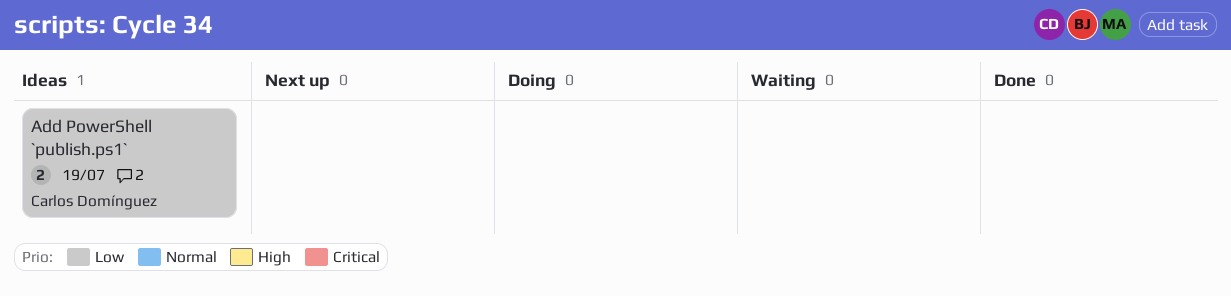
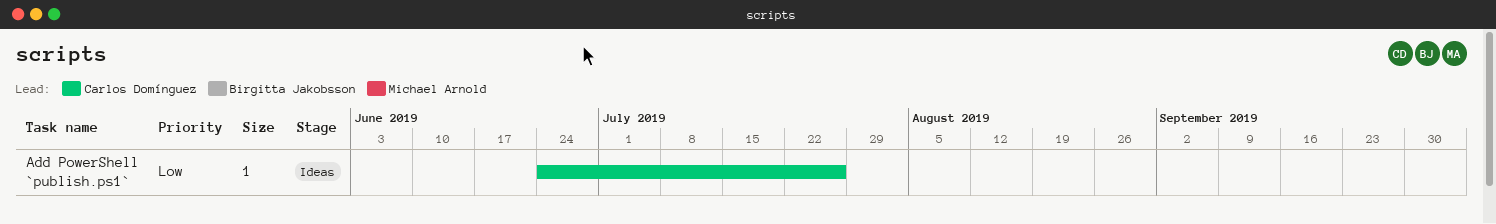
Add PowerShell `publish.ps1`, estimate: 2 -> 1
Add PowerShell `publish.ps1`, due: Jul 19 -> Jul 26

